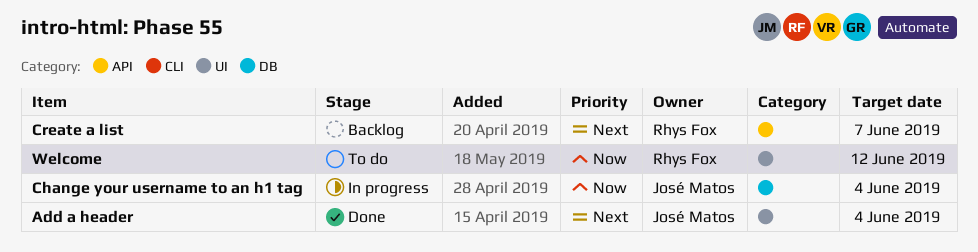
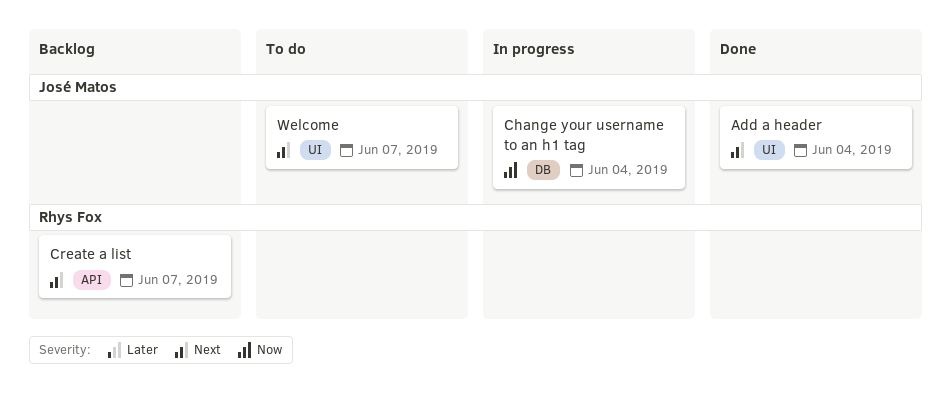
Welcome, owner: Rhys Fox -> José Matos
Welcome, priority: Now -> Next
Welcome, due: Jun 12 -> Jun 7

